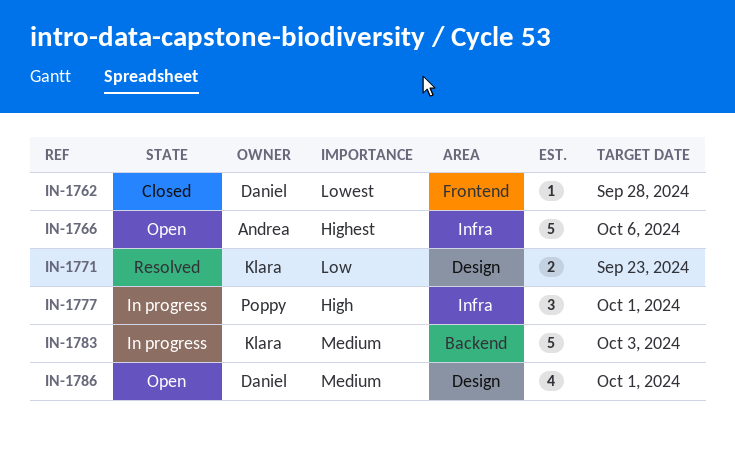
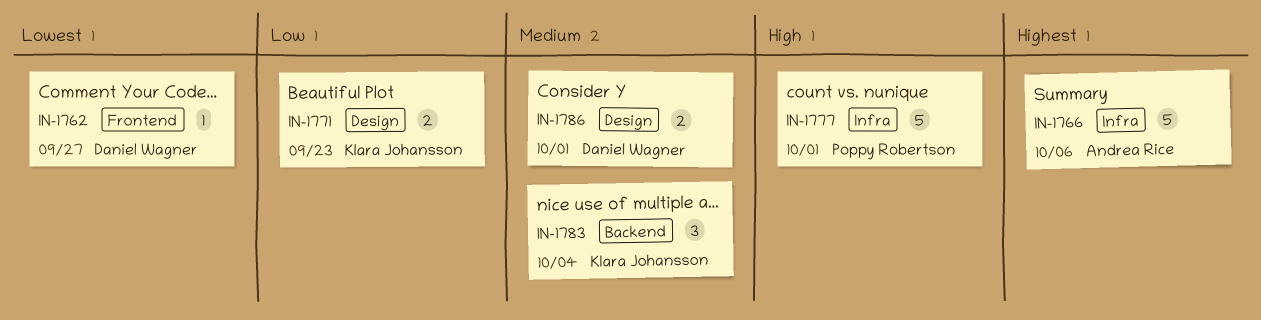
IN-1762, due: Sep 28 -> Sep 27
IN-1777, estimate: 3 -> 5
IN-1783, estimate: 5 -> 3
IN-1783, due: Oct 3 -> Oct 4
IN-1786, estimate: 4 -> 2

